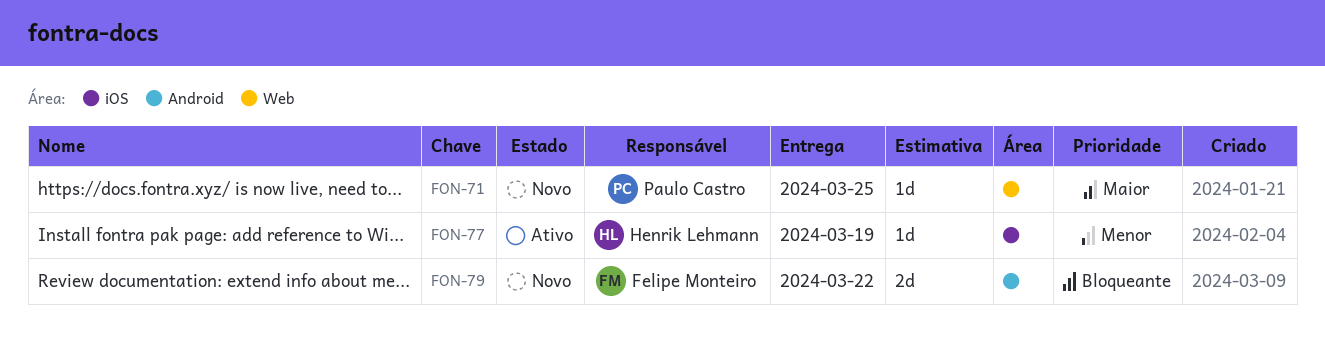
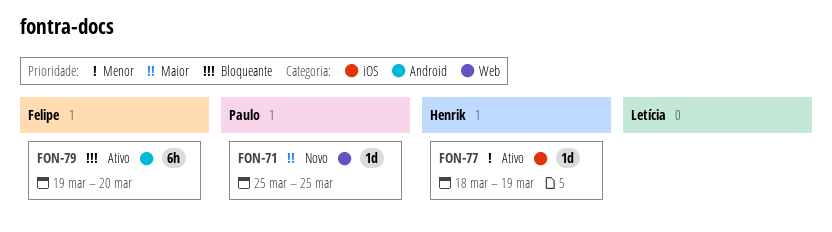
FON-79, status: Novo -> Ativo
FON-79, estimate: 2d -> 6h
FON-79, due: Mar 22 -> Mar 20

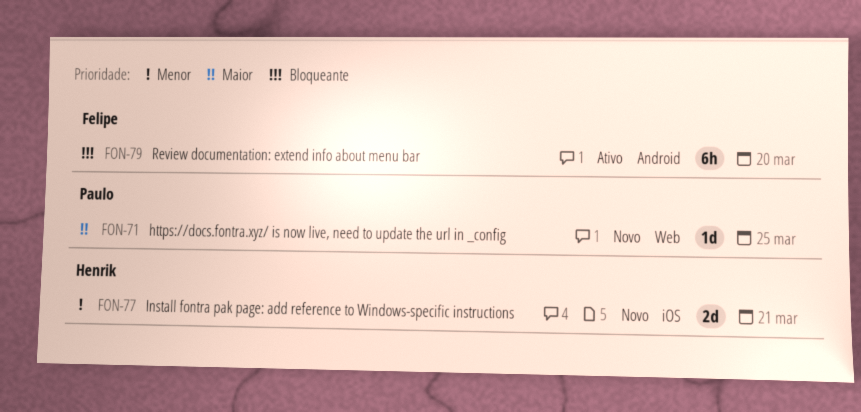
FON-77, status: Ativo -> Novo
FON-77, estimate: 1d -> 2d
FON-77, due: Mar 19 -> Mar 21

